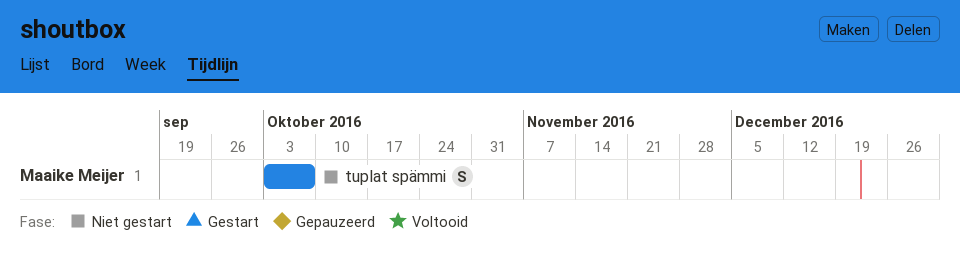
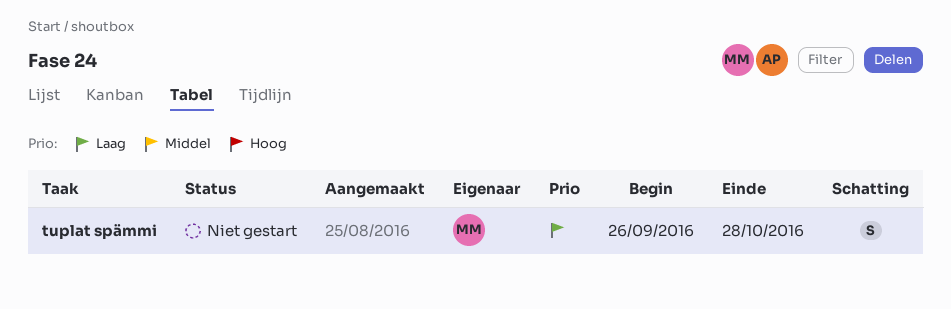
tuplat spämmi, start: Oct 3 -> Sep 26
tuplat spämmi, due: Oct 7 -> Oct 28

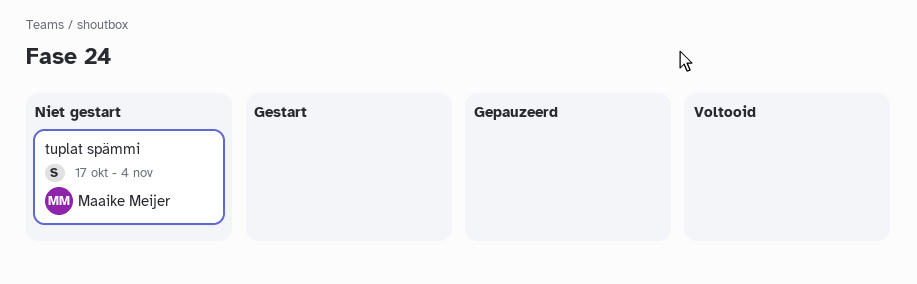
tuplat spämmi, start: Sep 26 -> Oct 17
tuplat spämmi, due: Oct 28 -> Nov 4

